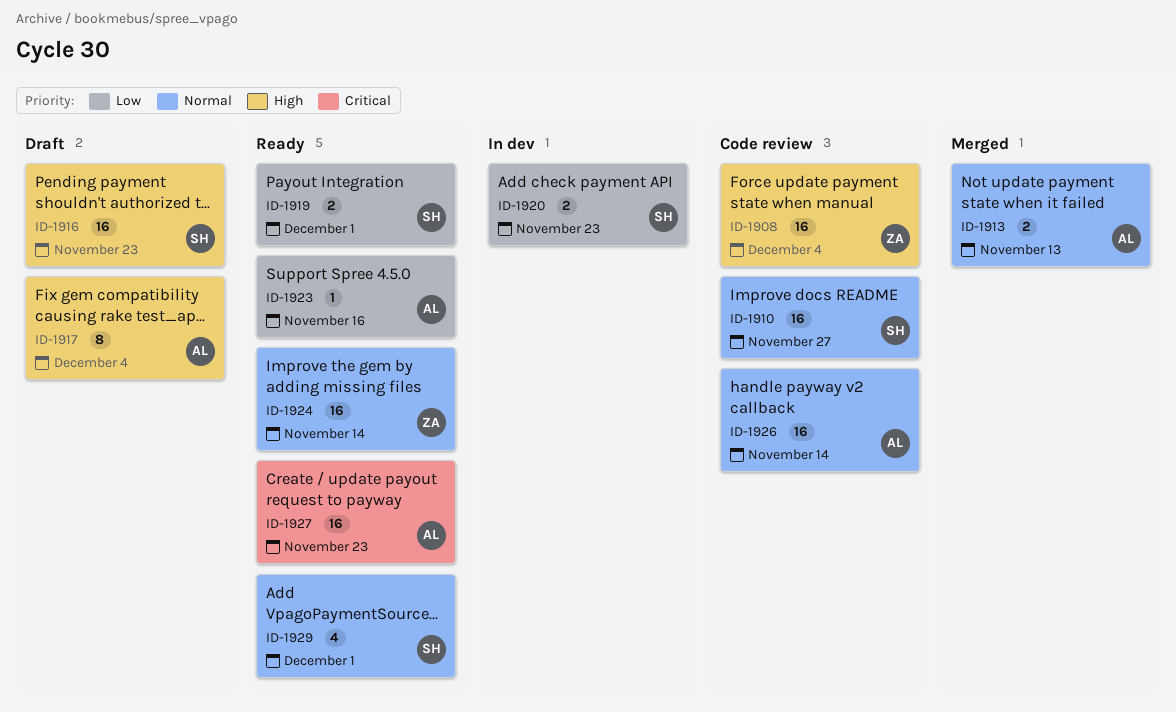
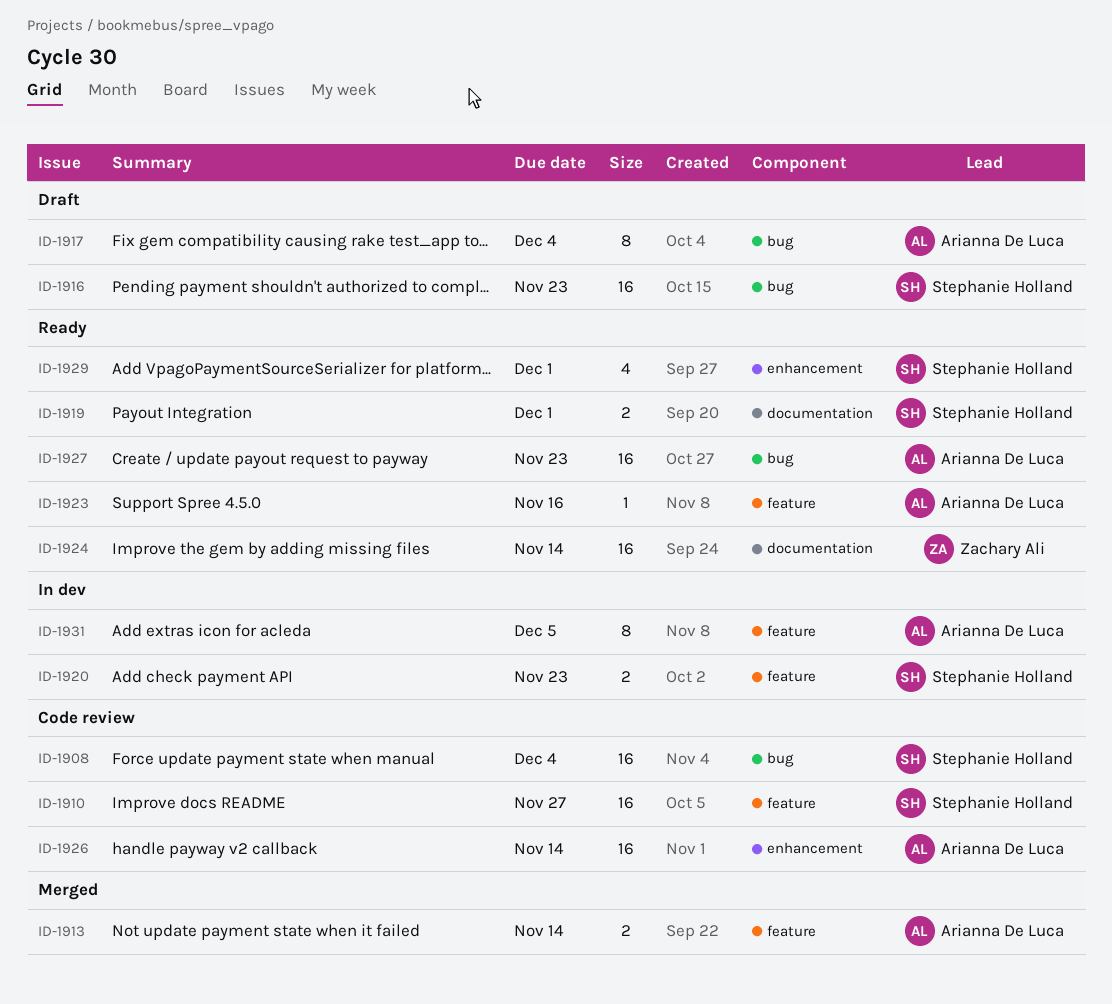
ID-1908, owner: Zachary Ali -> Stephanie Holland
ID-1913, due: Nov 13 -> Nov 14
ID-1931: none -> present

